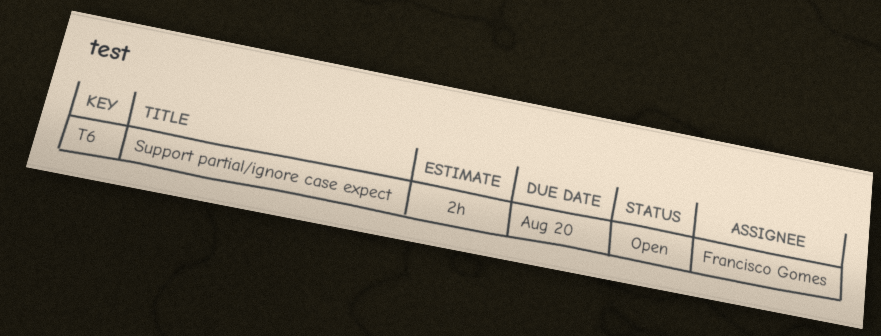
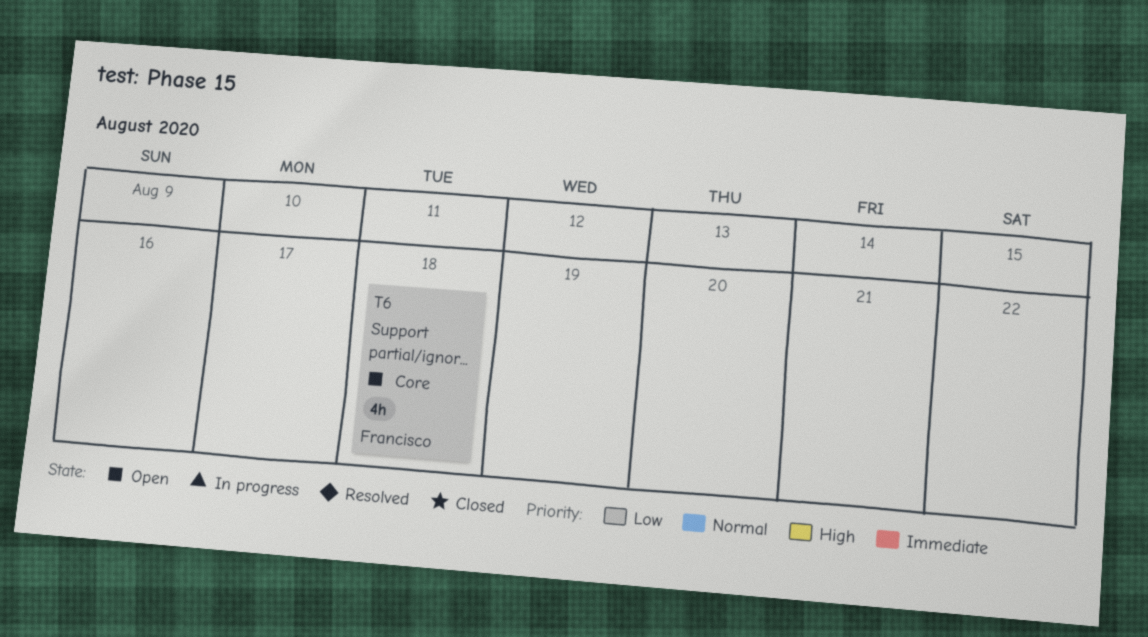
T6, estimate: 2h -> 4h
T6, due: Aug 20 -> Aug 18

